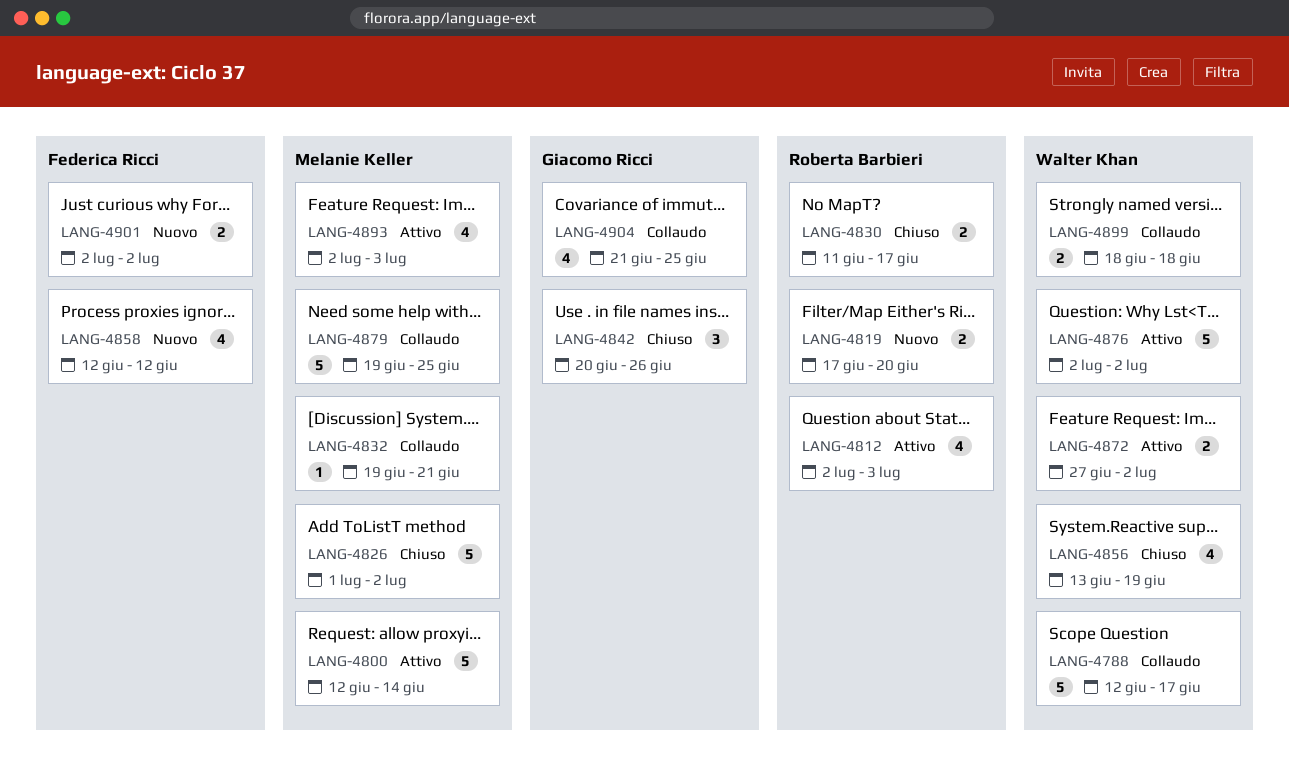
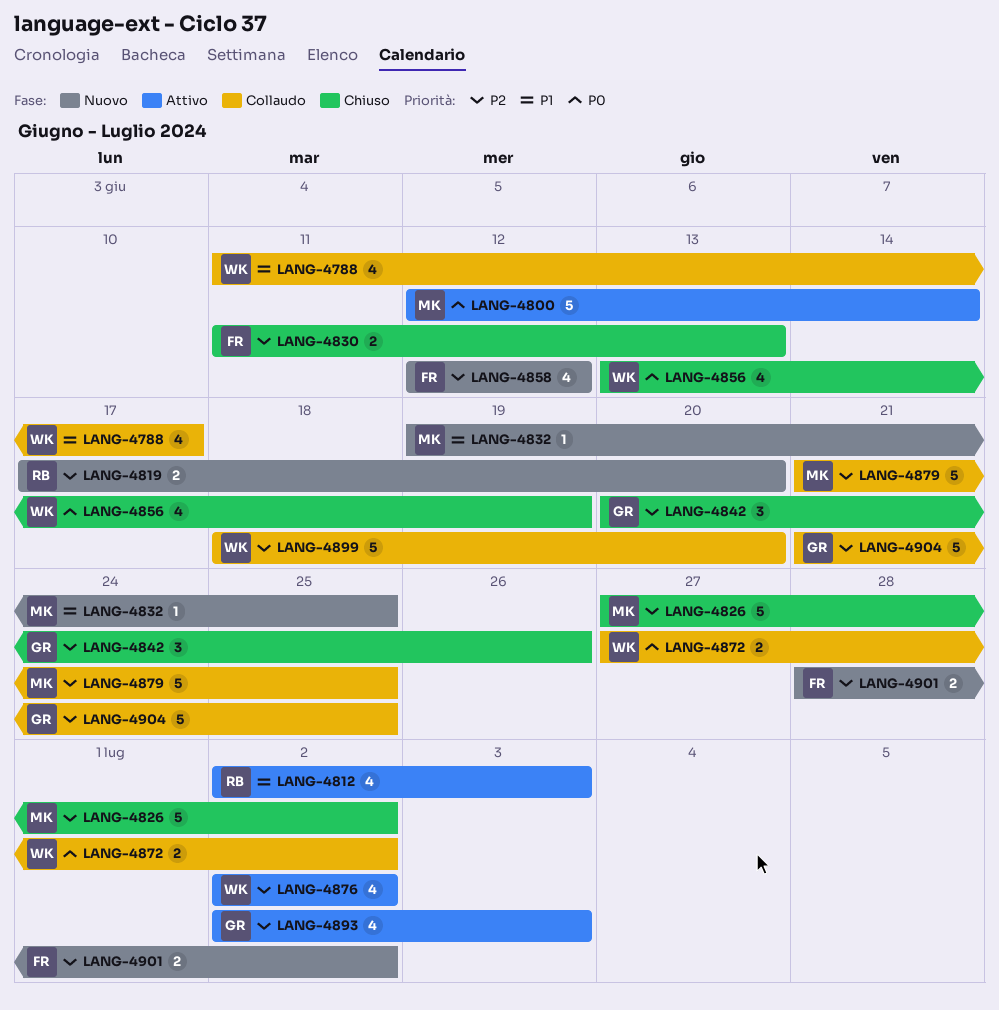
LANG-4788, estimate: 5 -> 4
LANG-4788, start: Jun 12 -> Jun 11
LANG-4826, start: Jul 1 -> Jun 27
LANG-4830, owner: Roberta Barbieri -> Federica Ricci
LANG-4830, due: Jun 17 -> Jun 13
LANG-4832, status: Collaudo -> Nuovo
LANG-4832, due: Jun 21 -> Jun 25
LANG-4872, status: Attivo -> Collaudo
LANG-4876, estimate: 5 -> 4
LANG-4879, start: Jun 19 -> Jun 21
LANG-4893, owner: Melanie Keller -> Giacomo Ricci
LANG-4899, estimate: 2 -> 5
LANG-4899, due: Jun 18 -> Jun 20
LANG-4901, start: Jul 2 -> Jun 28
LANG-4904, estimate: 4 -> 5

